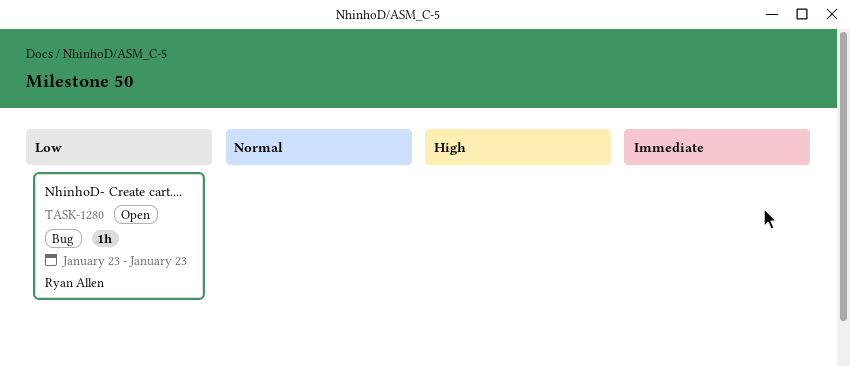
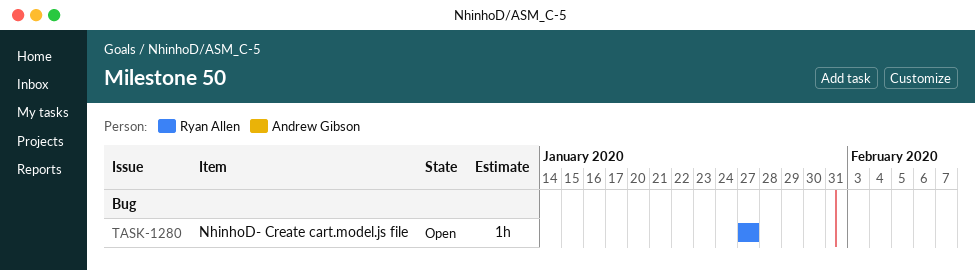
TASK-1280, start: Jan 23 -> Jan 27
TASK-1280, due: Jan 23 -> Jan 27

